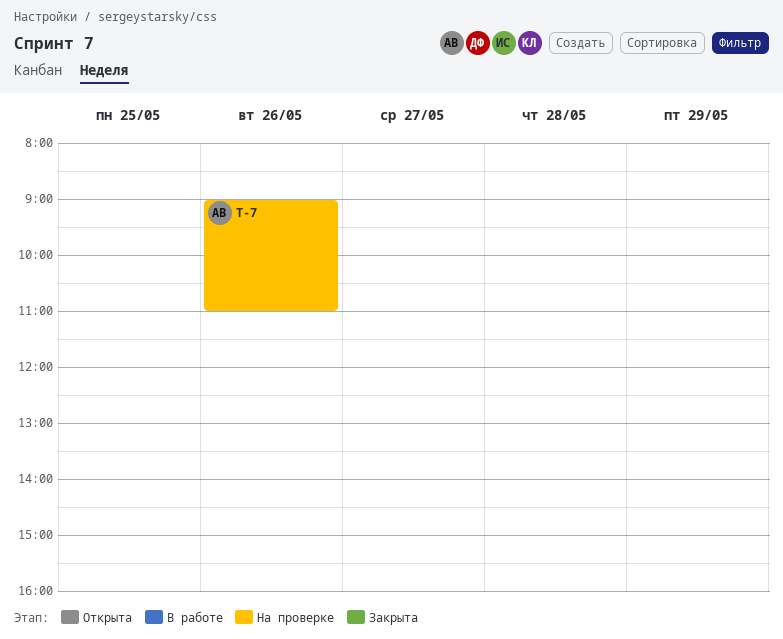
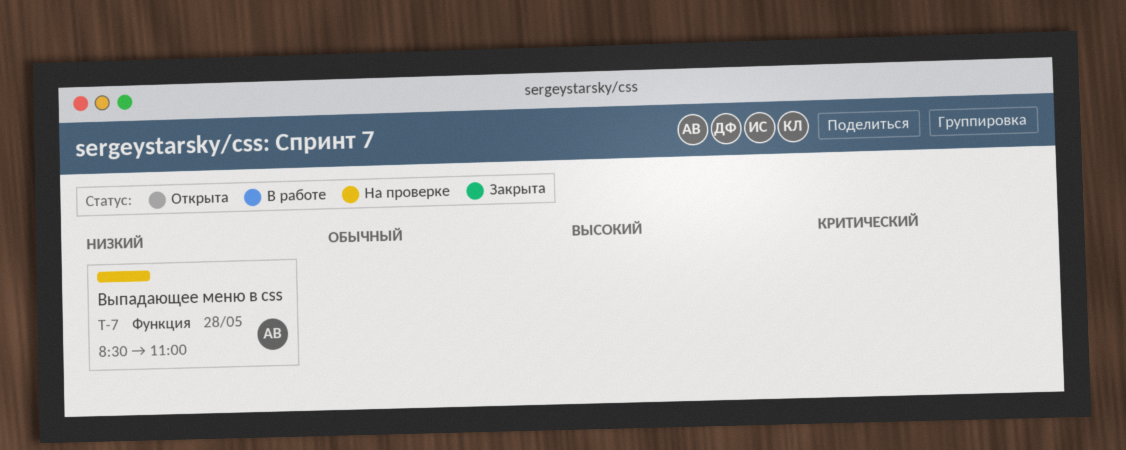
T-7, day: May 26 -> May 28
T-7, begins: 09:00 -> 08:30

